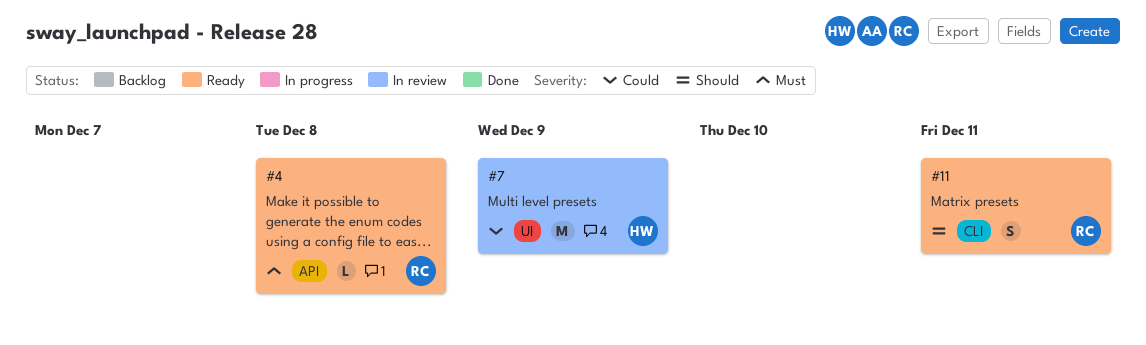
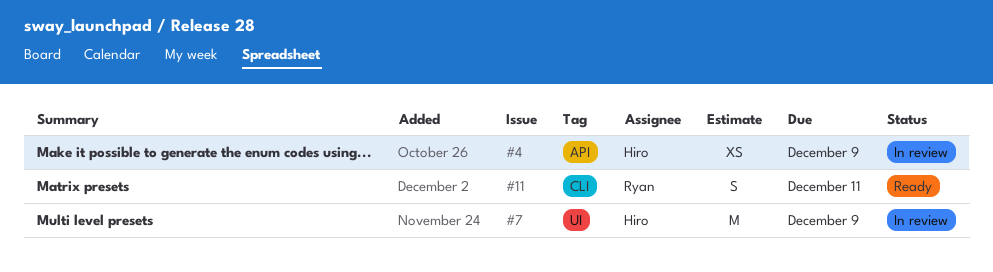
#4, status: Ready -> In review
#4, owner: Ryan -> Hiro
#4, estimate: L -> XS
#4, due: Dec 8 -> Dec 9

